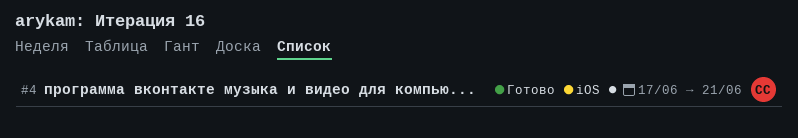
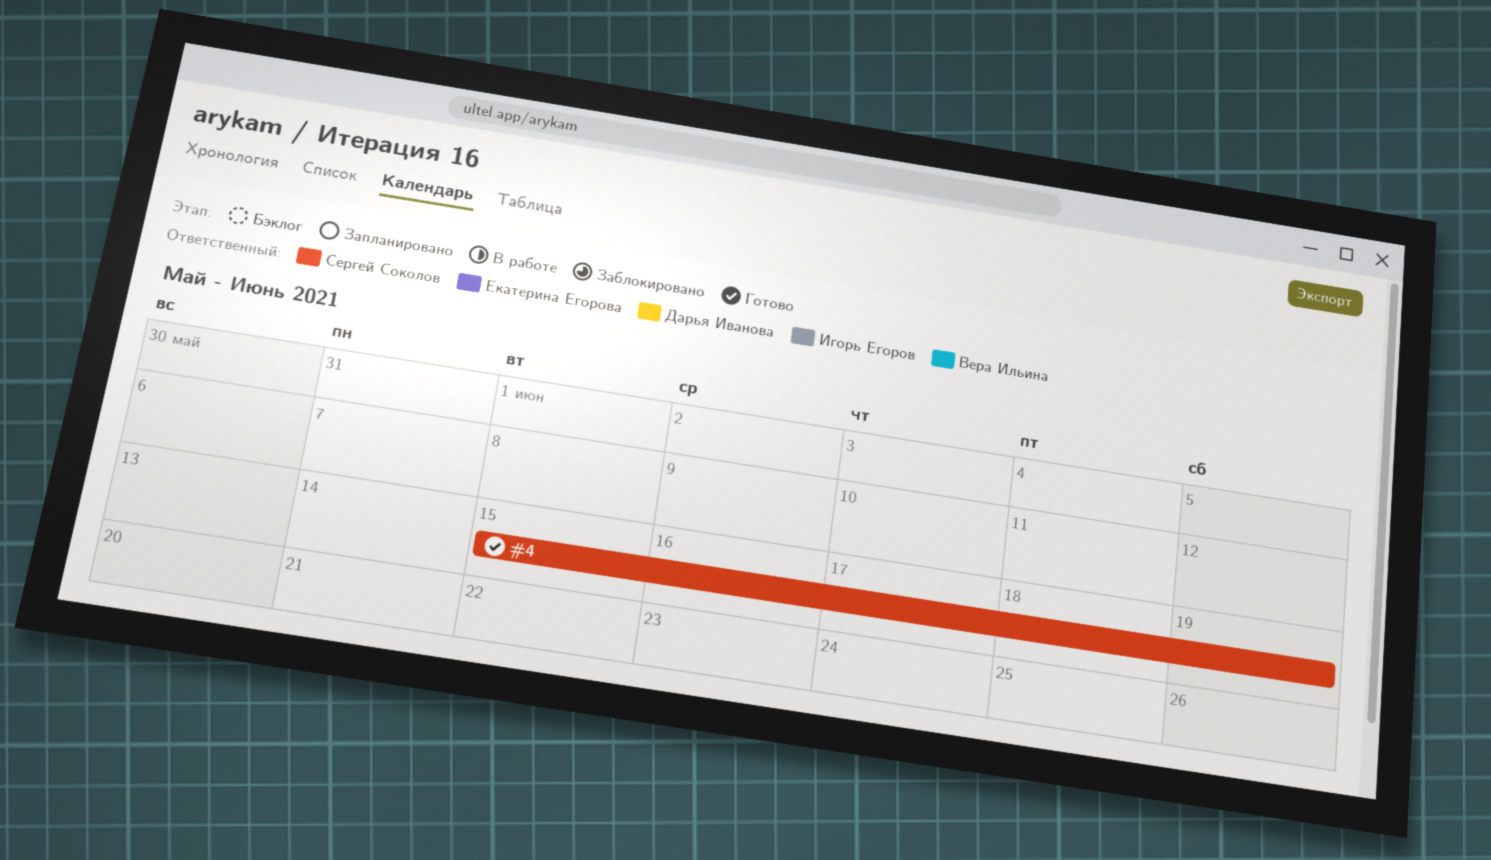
#4, start: Jun 17 -> Jun 15
#4, due: Jun 21 -> Jun 19

